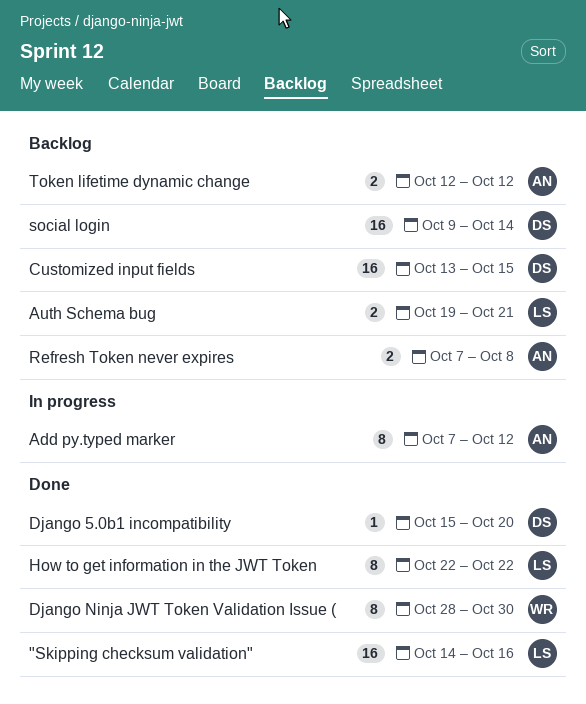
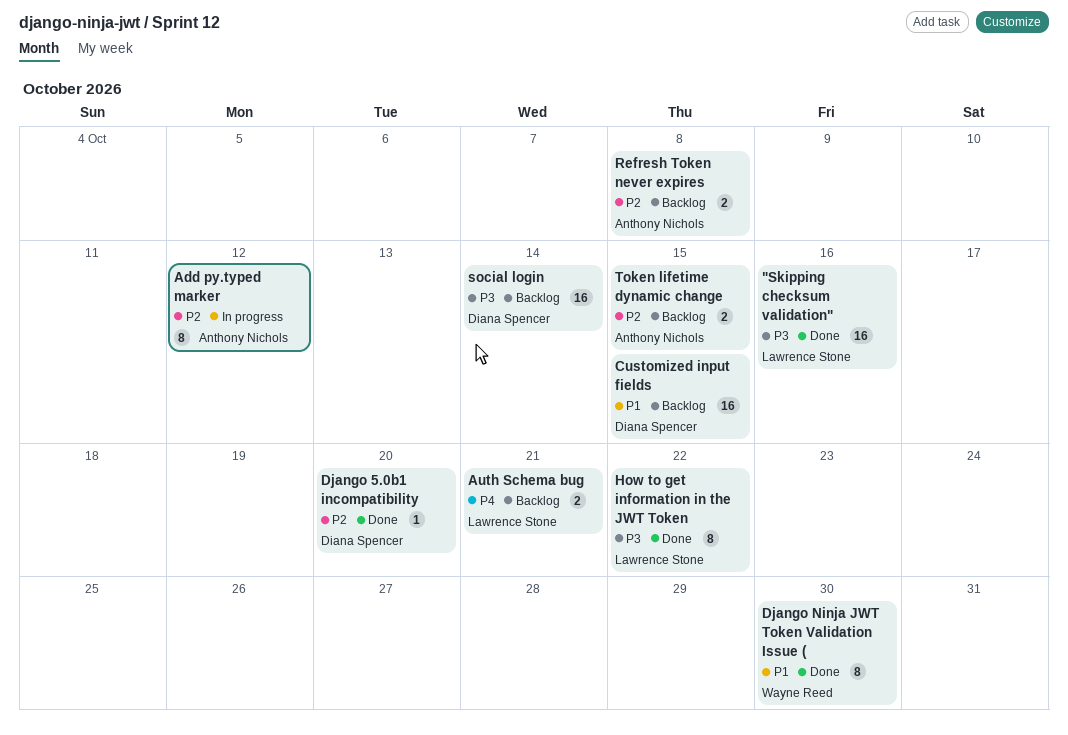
Token lifetime dynamic change, due: Oct 12 -> Oct 15

